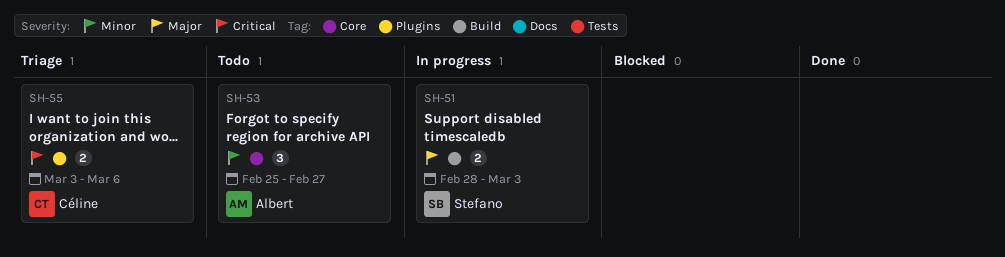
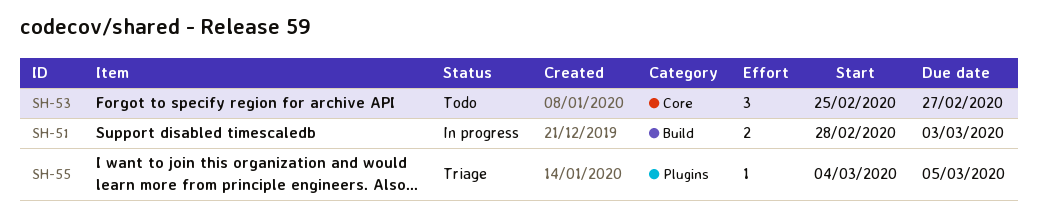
SH-55, estimate: 2 -> 1
SH-55, start: Mar 3 -> Mar 4
SH-55, due: Mar 6 -> Mar 5

